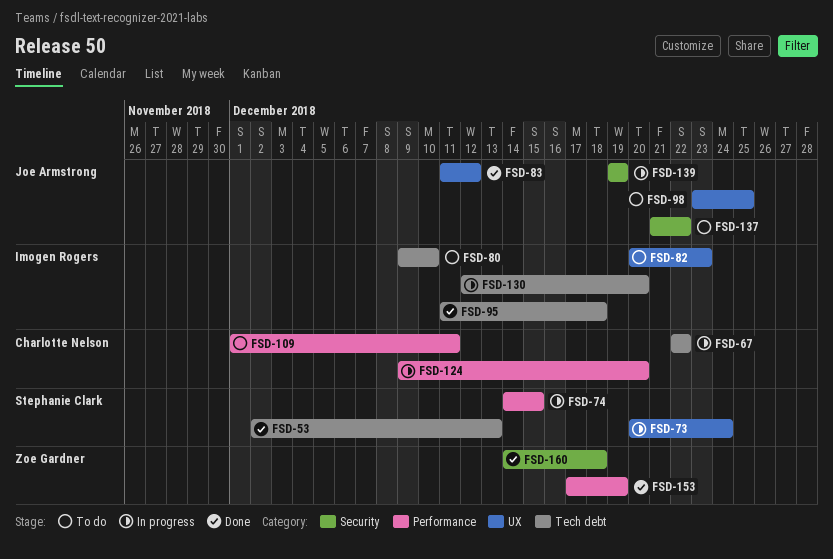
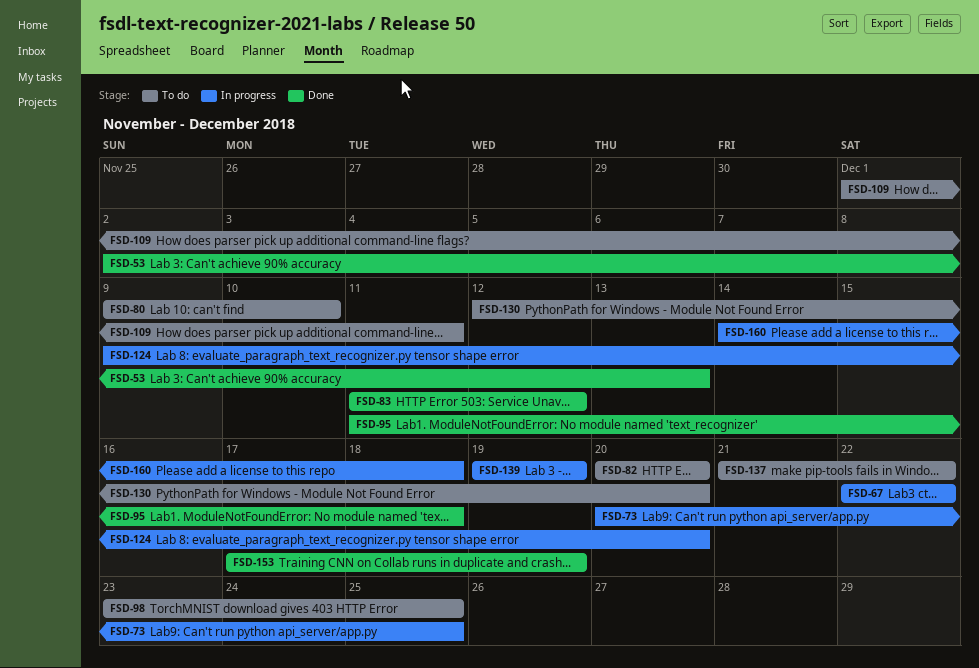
FSD-73, due: Dec 24 -> Dec 25
FSD-74: present -> none
FSD-82, due: Dec 23 -> Dec 20
FSD-130, status: In progress -> To do
FSD-160, status: Done -> In progress

